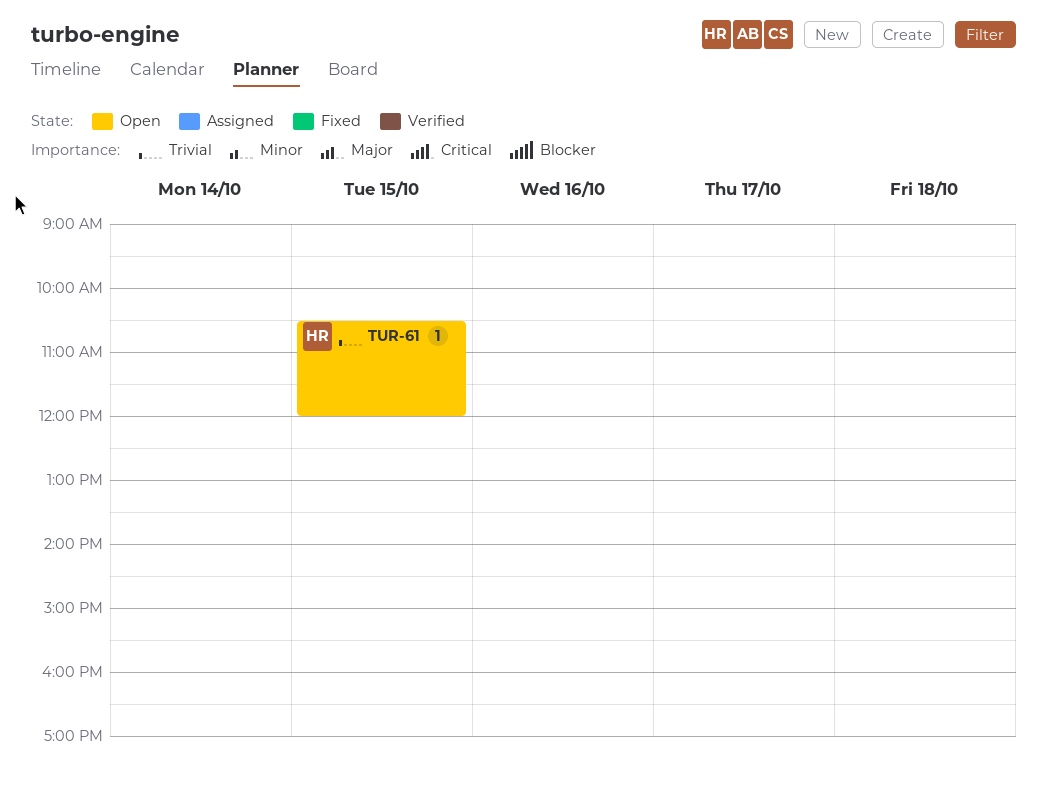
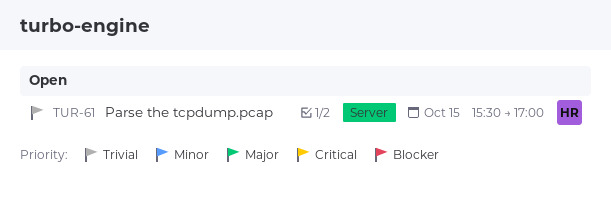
TUR-61, begins: 10:30 -> 15:30
TUR-61, ends: 12:00 -> 17:00

